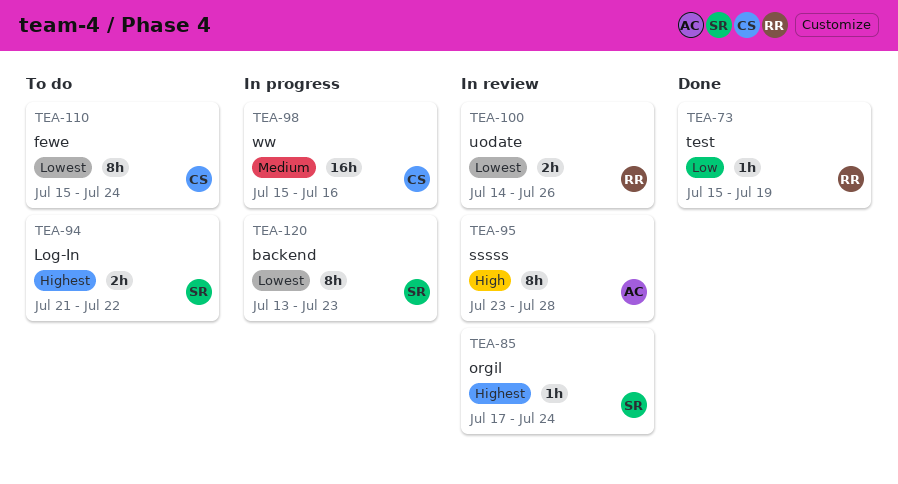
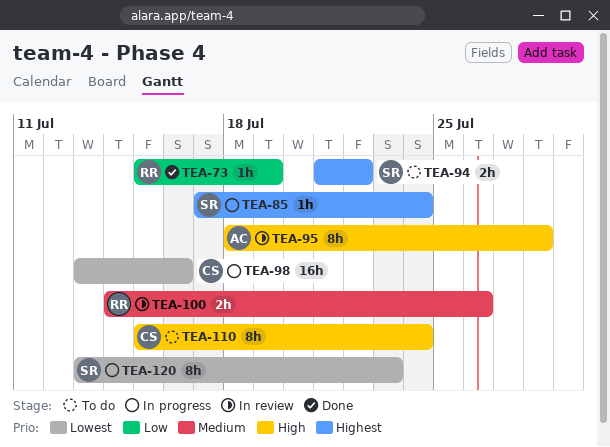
TEA-85, status: In review -> In progress
TEA-95, start: Jul 23 -> Jul 18
TEA-98, priority: Medium -> Lowest
TEA-98, start: Jul 15 -> Jul 13
TEA-100, priority: Lowest -> Medium
TEA-110, priority: Lowest -> High

